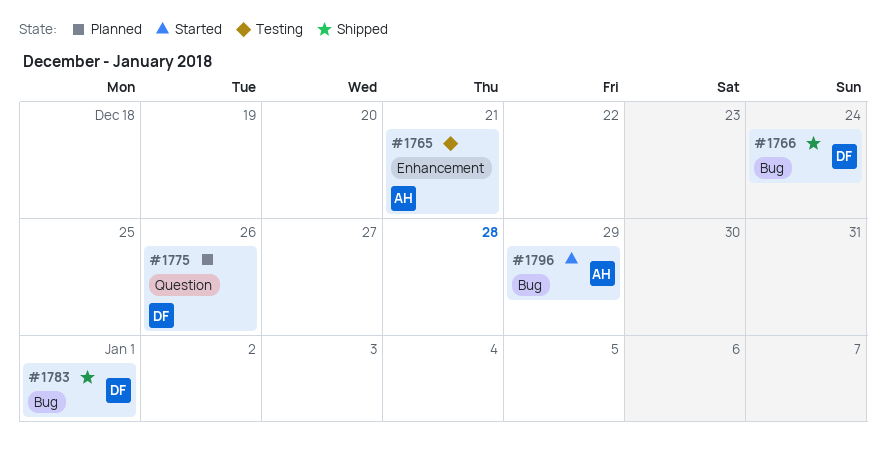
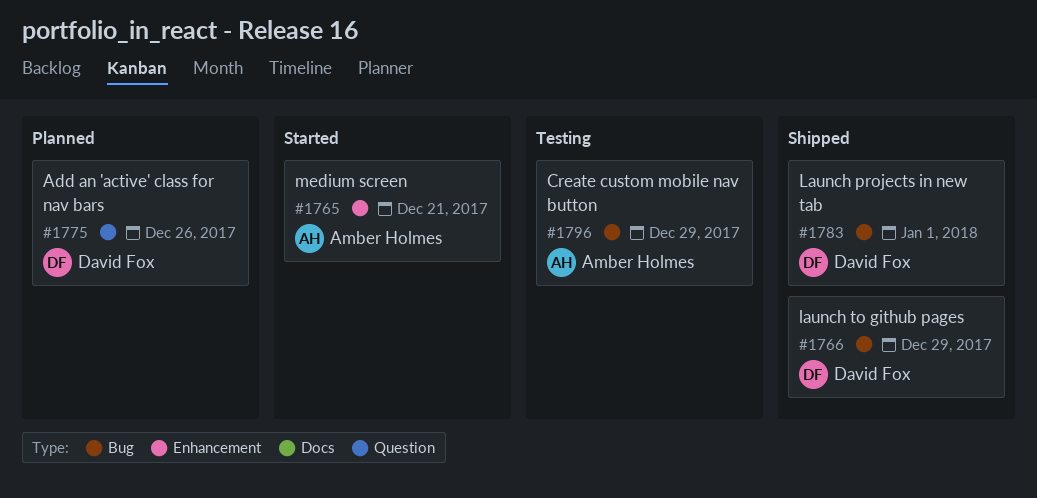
#1765, status: Testing -> Started
#1766, due: Dec 24 -> Dec 29
#1796, status: Started -> Testing

